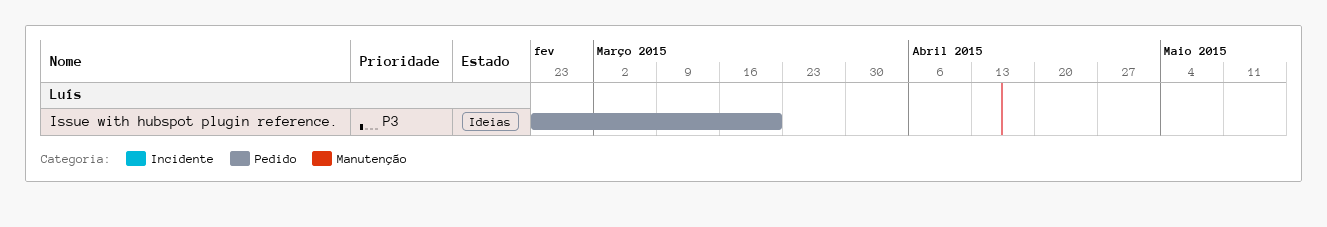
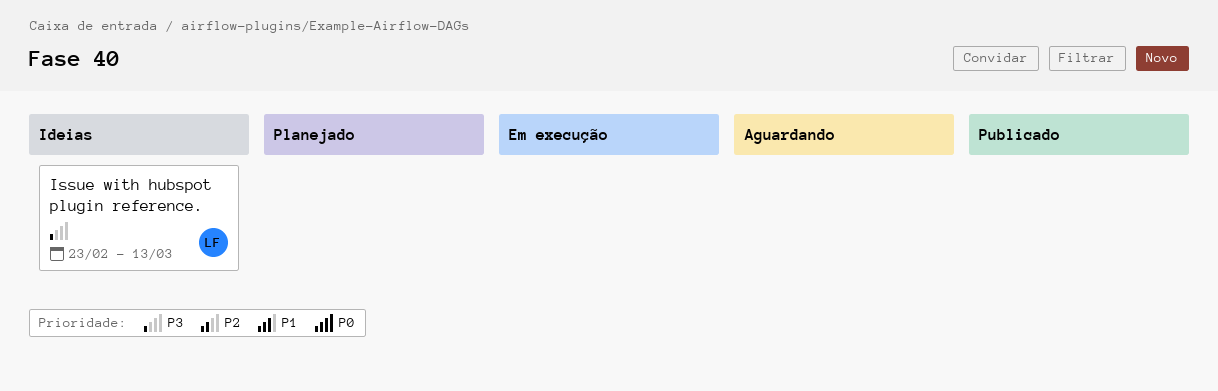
Issue with hubspot plugin reference., due: Mar 20 -> Mar 13

